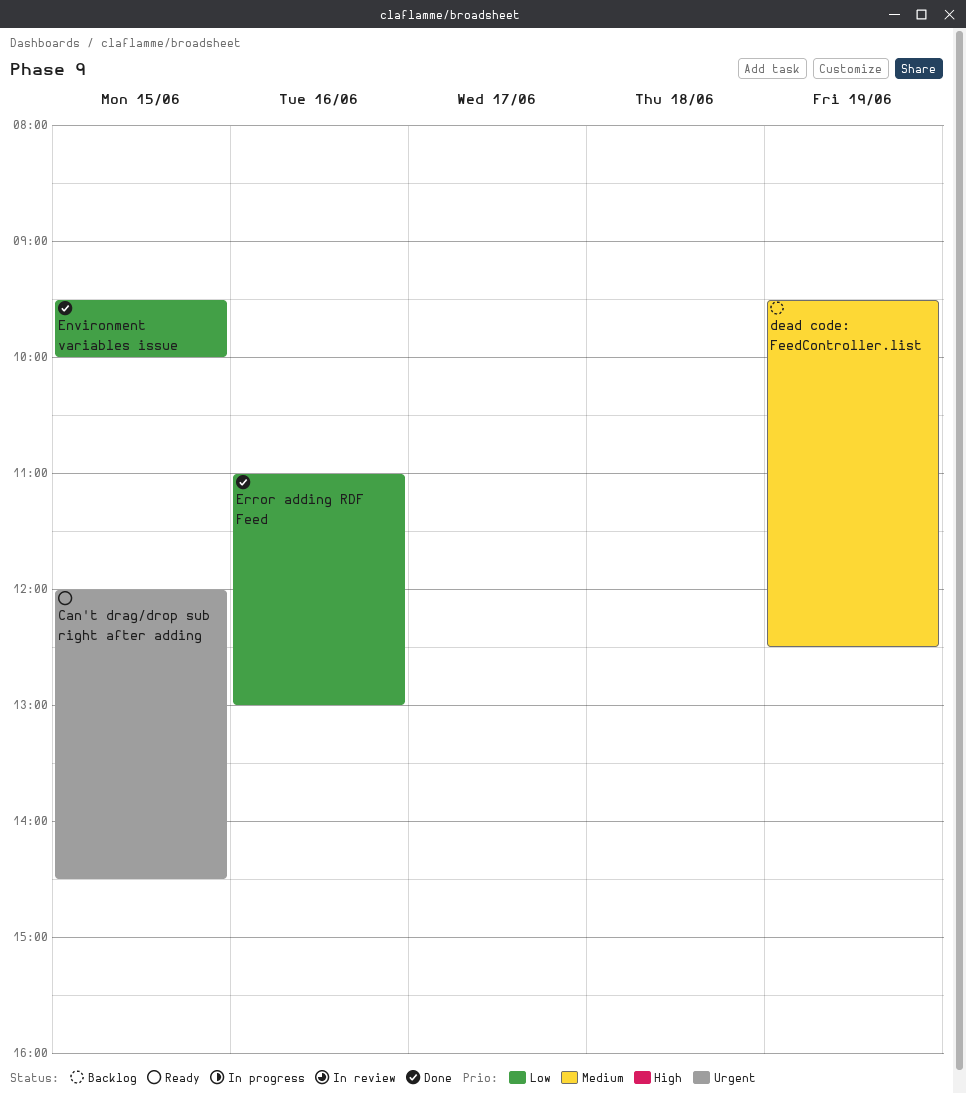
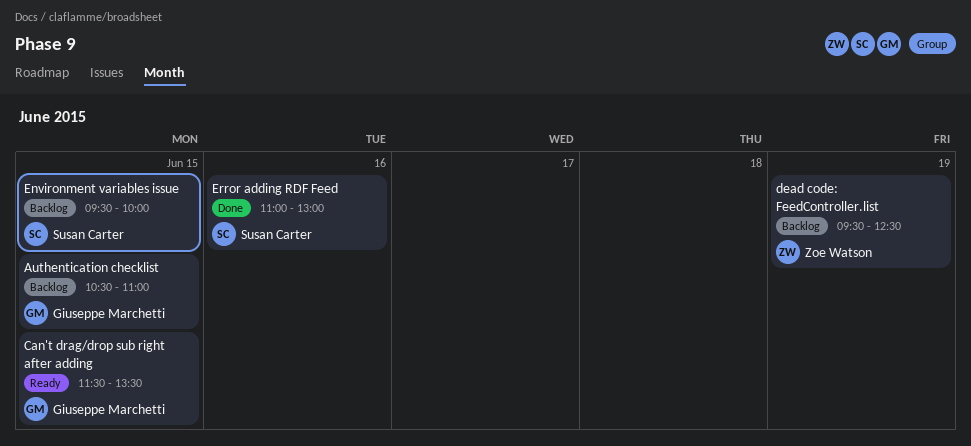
Authentication checklist: none -> present
Can't drag/drop sub right after adding, begins: 12:00 -> 11:30
Can't drag/drop sub right after adding, ends: 14:30 -> 13:30
Environment variables issue, status: Done -> Backlog

